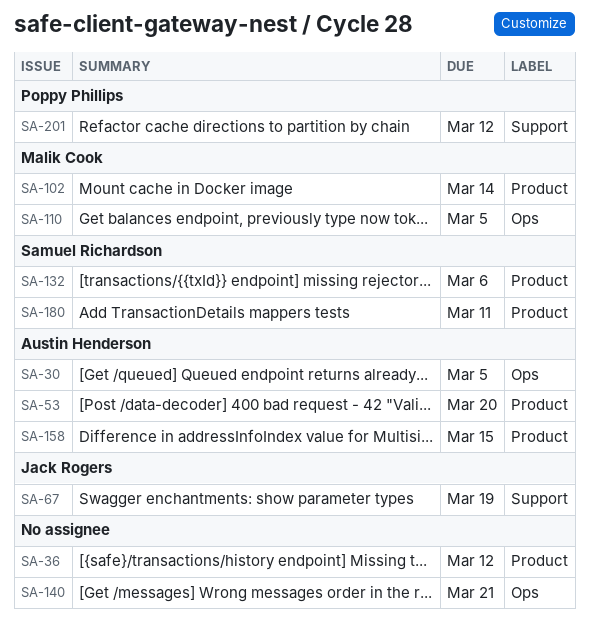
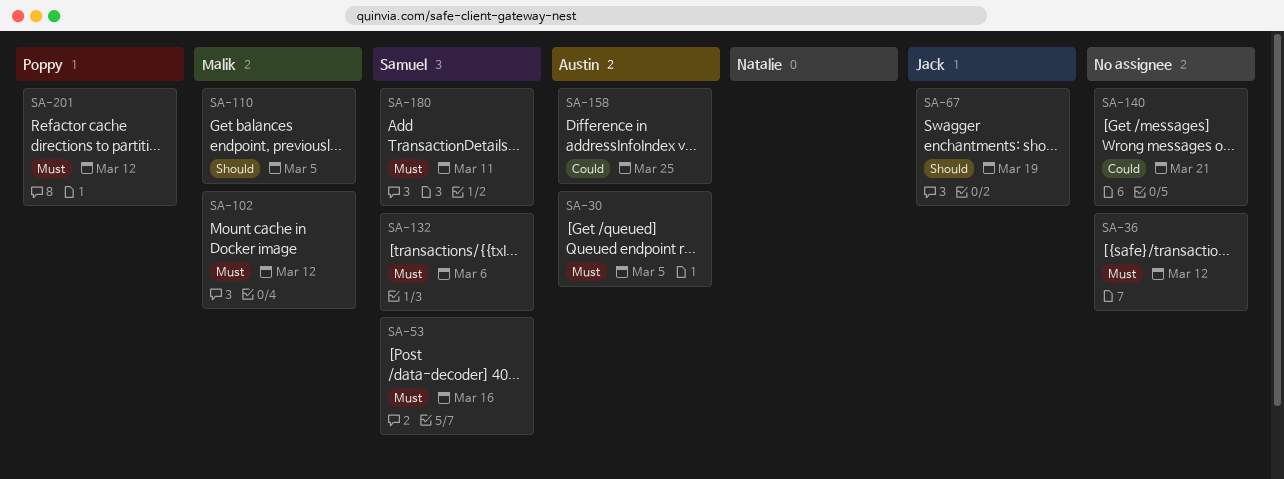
SA-53, owner: Austin Henderson -> Samuel Richardson
SA-53, due: Mar 20 -> Mar 16
SA-102, due: Mar 14 -> Mar 12
SA-158, due: Mar 15 -> Mar 25

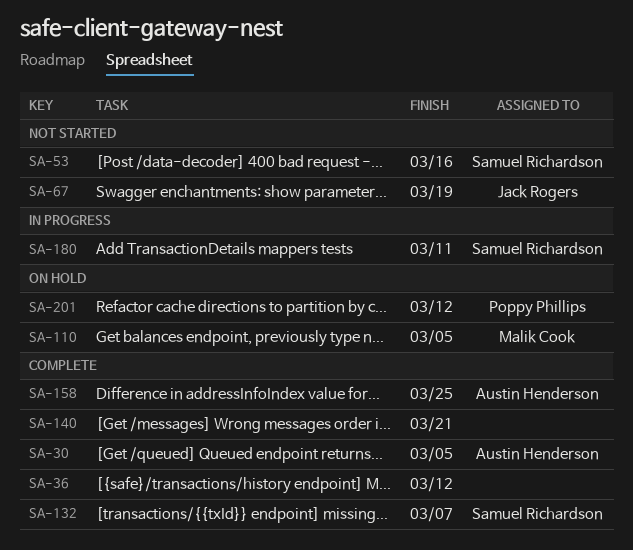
SA-102: present -> none
SA-132, due: Mar 6 -> Mar 7

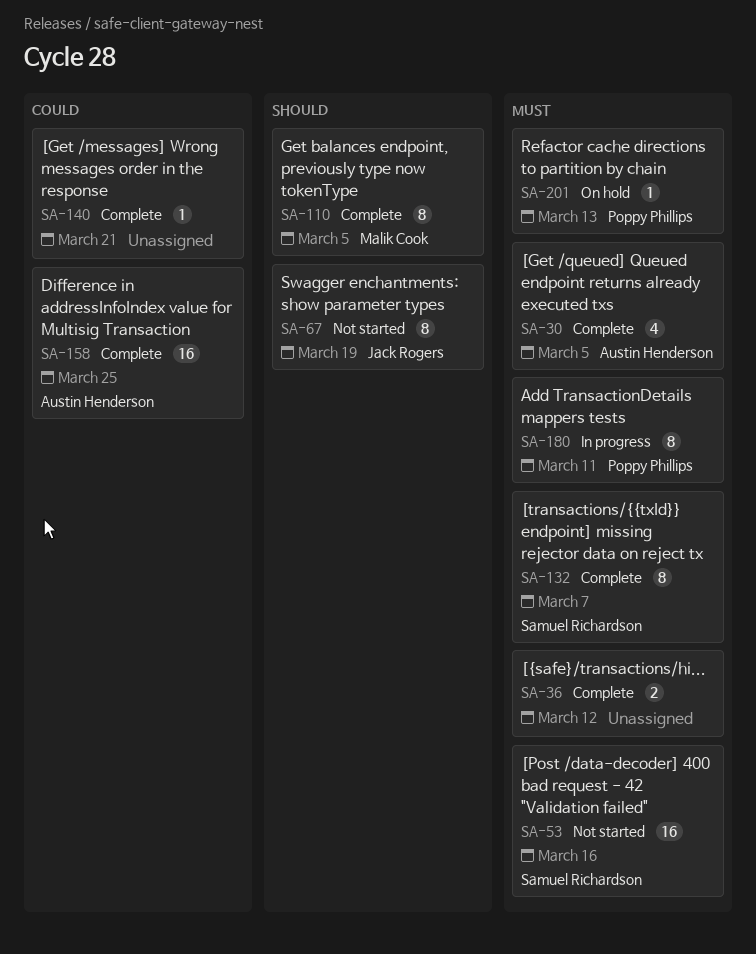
SA-110, status: On hold -> Complete
SA-180, owner: Samuel Richardson -> Poppy Phillips
SA-201, due: Mar 12 -> Mar 13

